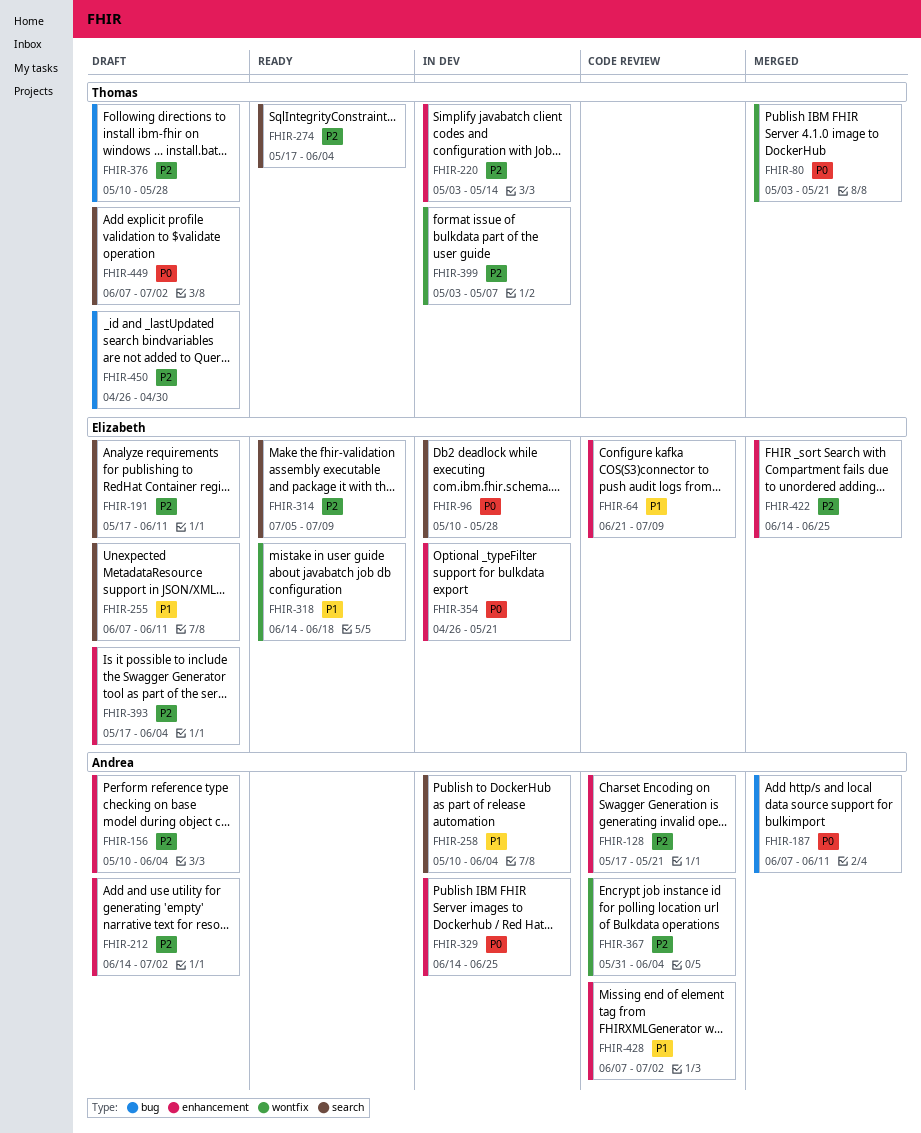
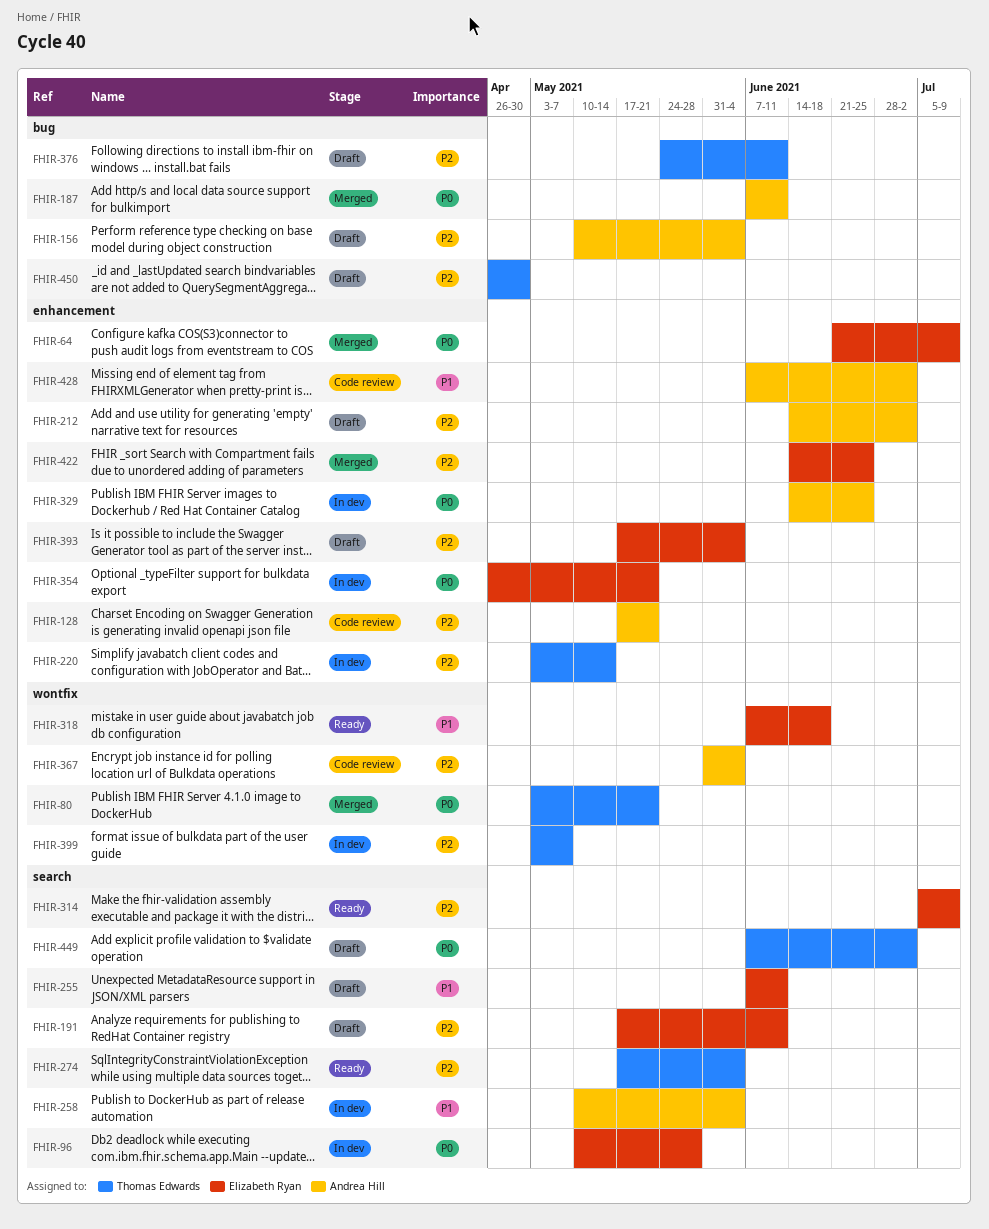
FHIR-64, status: Code review -> Merged
FHIR-64, priority: P1 -> P0
FHIR-156, label: enhancement -> bug
FHIR-318, start: Jun 14 -> Jun 7
FHIR-376, start: May 10 -> May 24
FHIR-376, due: May 28 -> Jun 11

